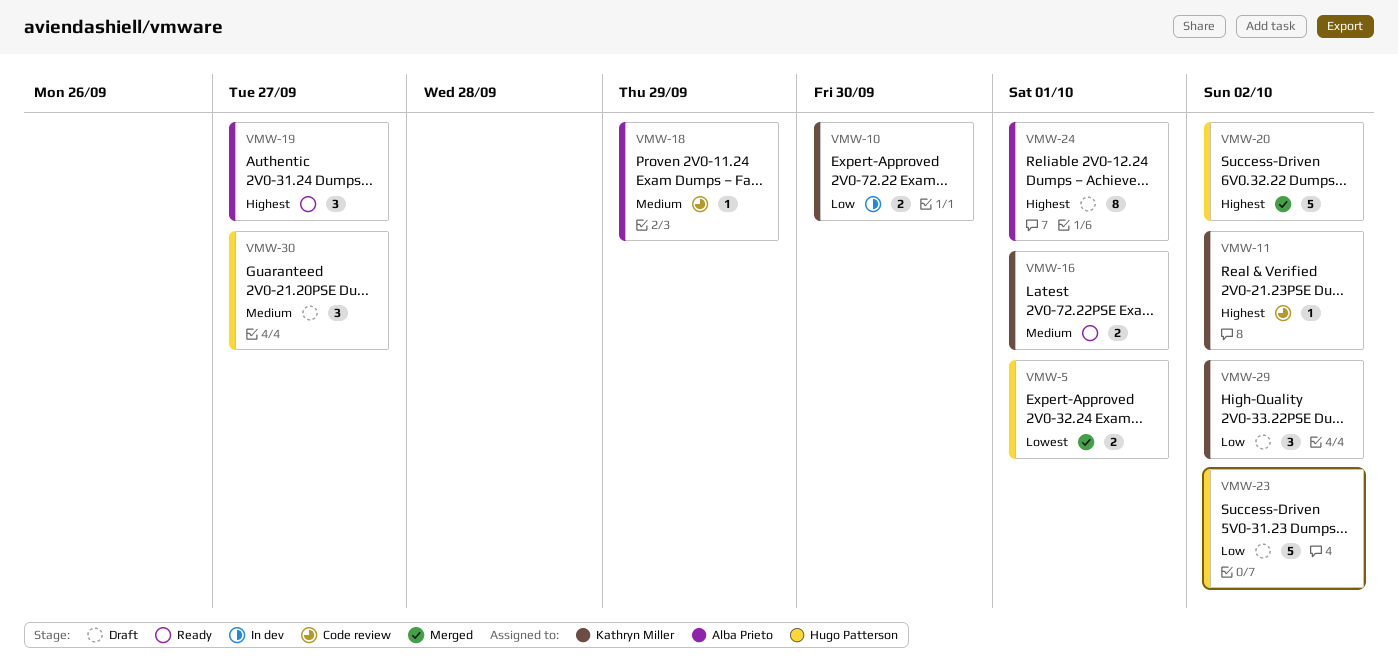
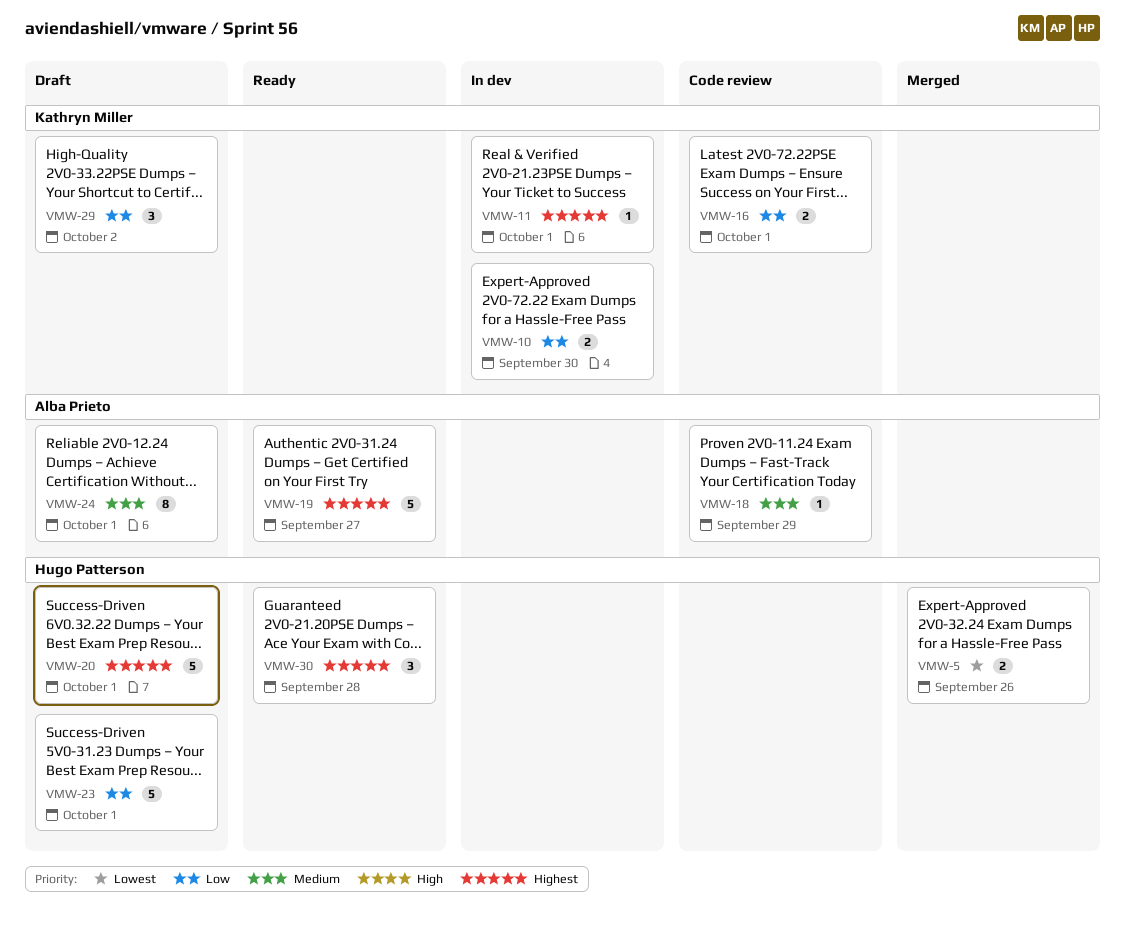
VMW-5, due: Oct 1 -> Sep 26
VMW-11, status: Code review -> In dev
VMW-11, due: Oct 2 -> Oct 1
VMW-16, status: Ready -> Code review
VMW-16, priority: Medium -> Low
VMW-19, estimate: 3 -> 5
VMW-20, status: Merged -> Draft
VMW-20, due: Oct 2 -> Oct 1
VMW-23, due: Oct 2 -> Oct 1
VMW-24, priority: Highest -> Medium
VMW-30, status: Draft -> Ready
VMW-30, priority: Medium -> Highest
VMW-30, due: Sep 27 -> Sep 28

